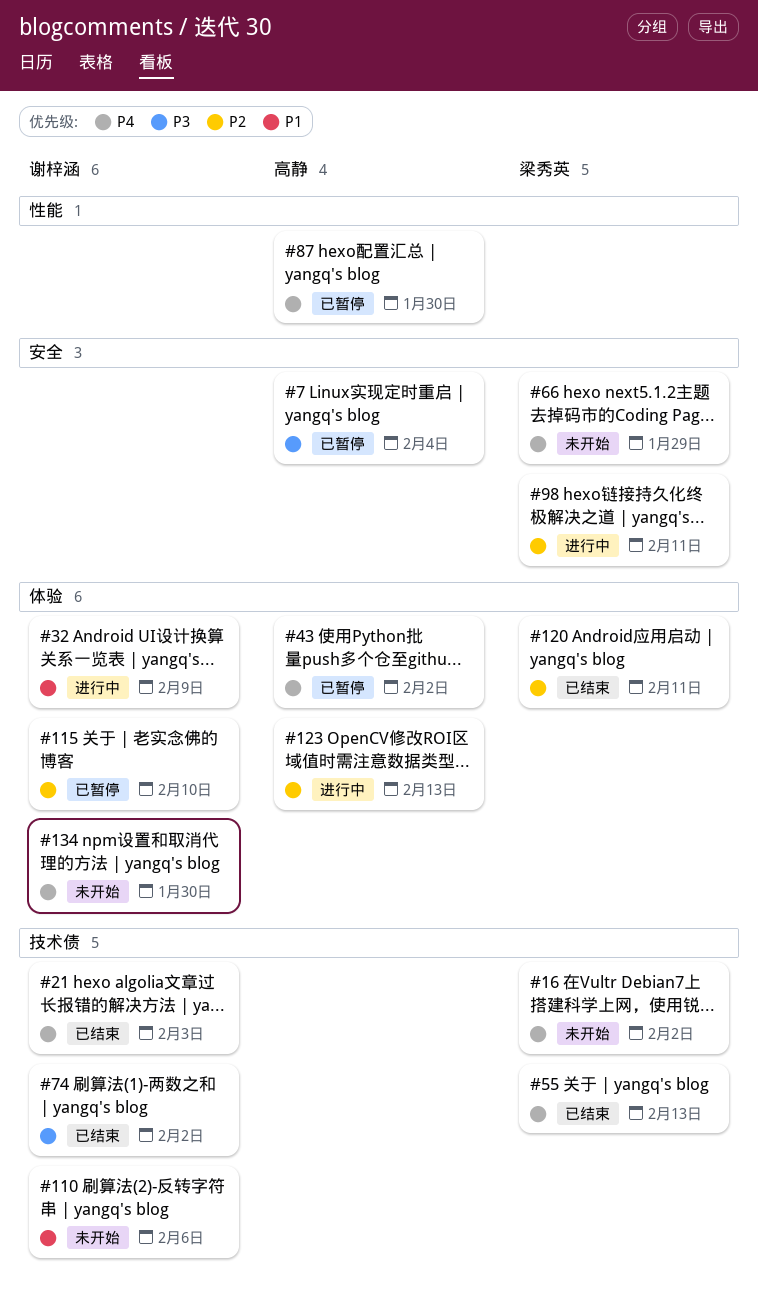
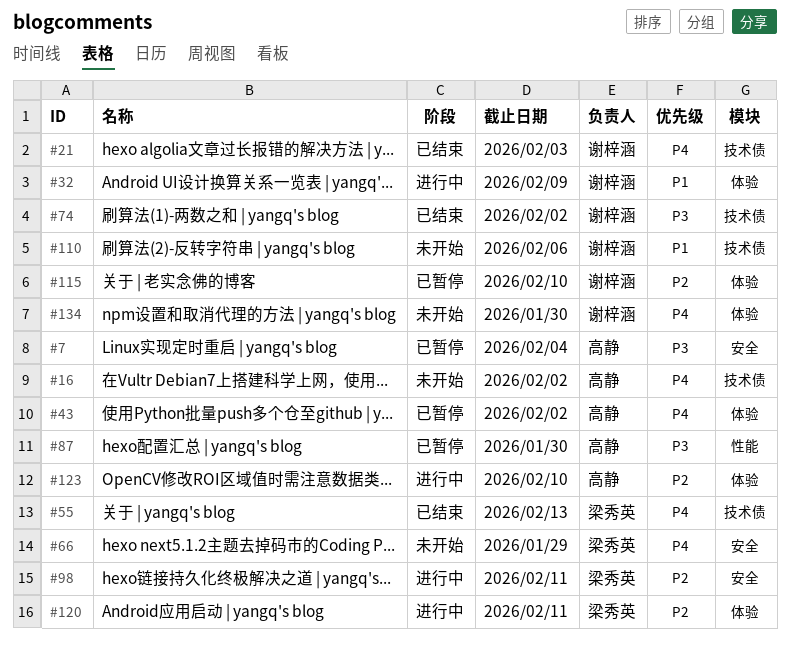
#16, owner: 梁秀英 -> 高静
#87, priority: P4 -> P3
#120, status: 已结束 -> 进行中
#123, due: Feb 13 -> Feb 10

